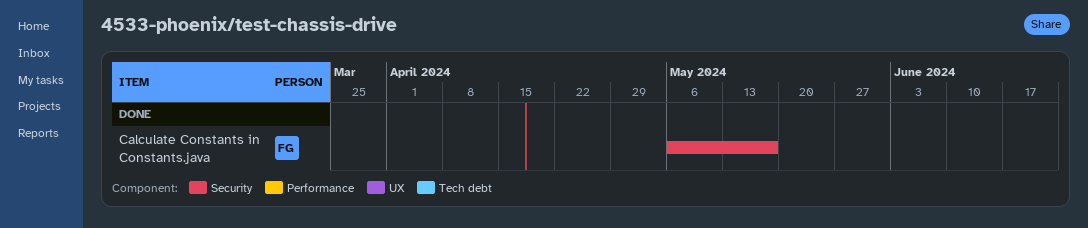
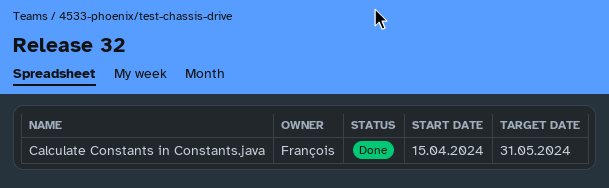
Calculate Constants in Constants.java, start: May 6 -> Apr 15
Calculate Constants in Constants.java, due: May 17 -> May 31

